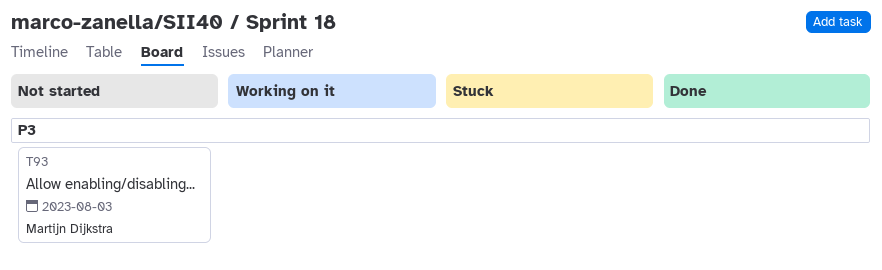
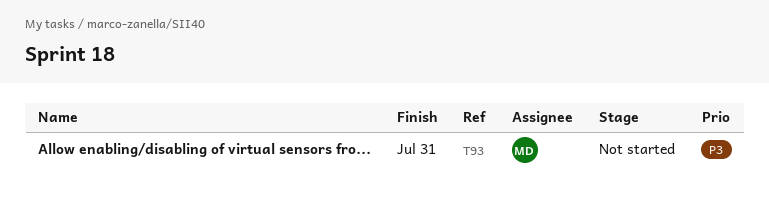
T93, due: Aug 3 -> Jul 31

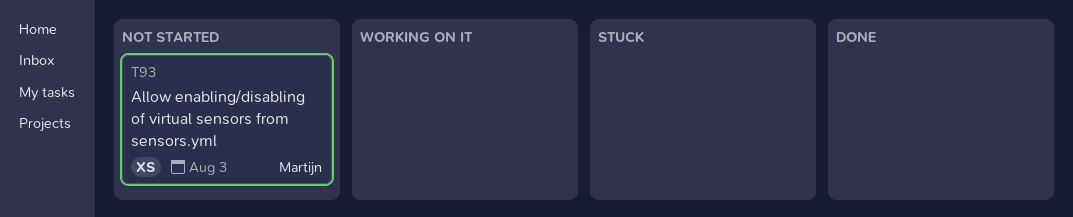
T93, due: Jul 31 -> Aug 3

